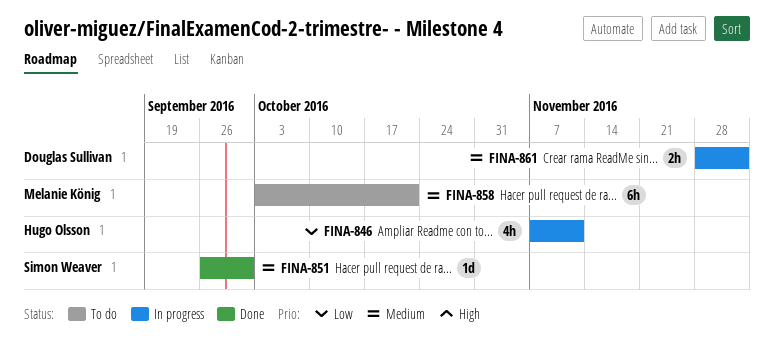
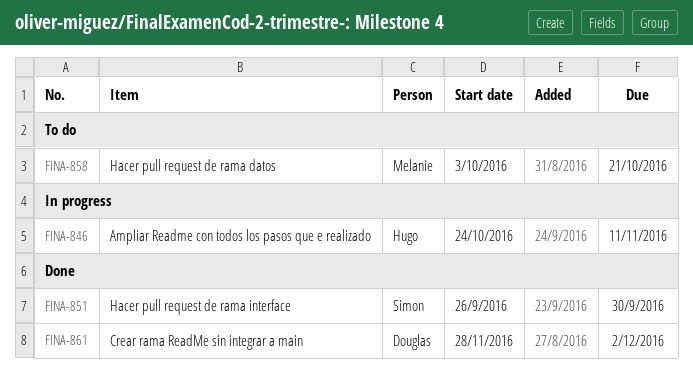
FINA-846, start: Nov 7 -> Oct 24
FINA-861, status: In progress -> Done

